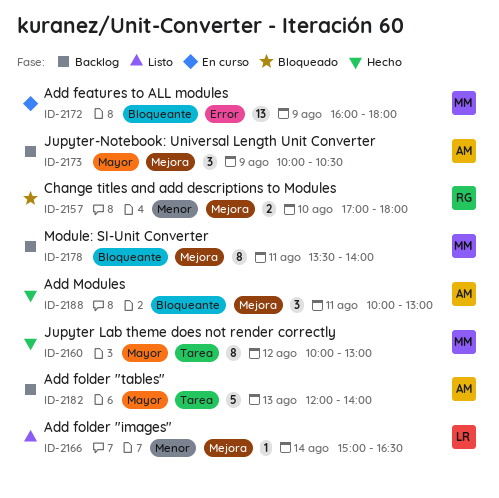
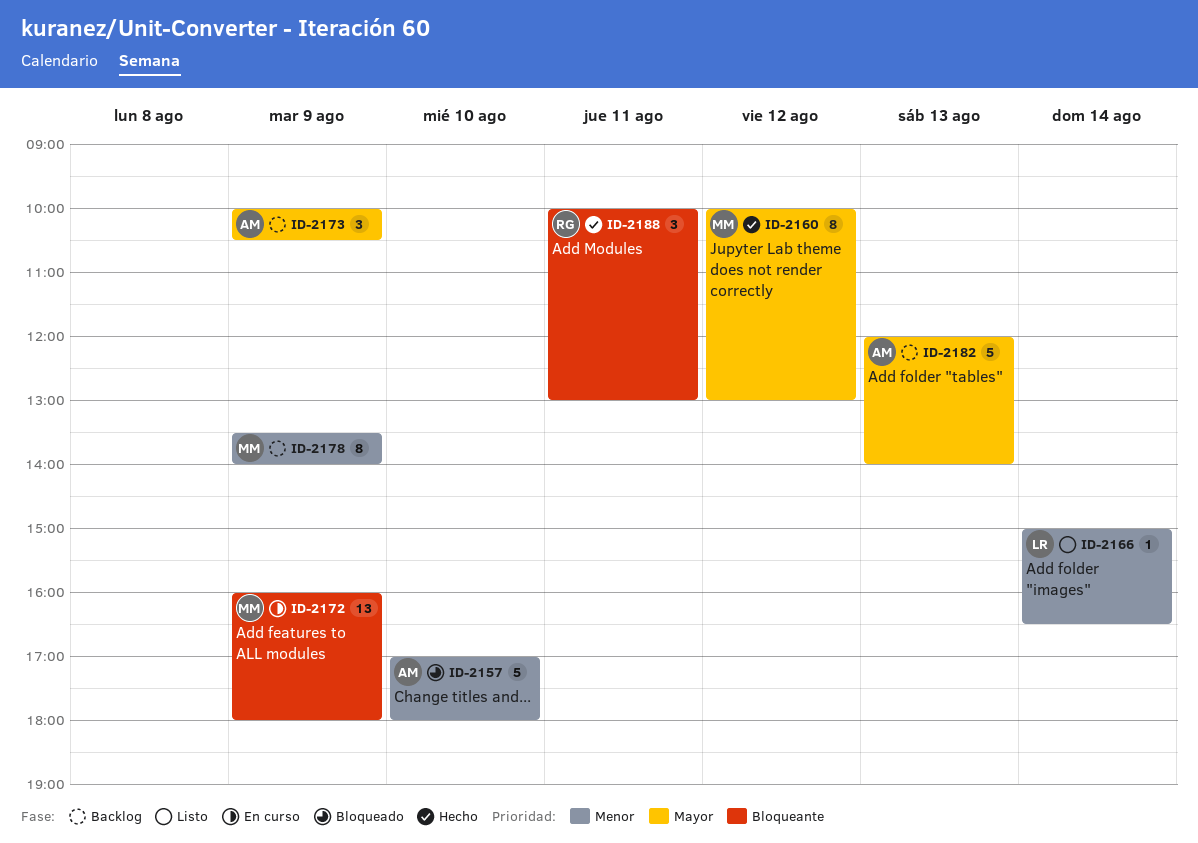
ID-2157, owner: RG -> AM
ID-2157, estimate: 2 -> 5
ID-2178, priority: Bloqueante -> Menor
ID-2178, day: Aug 11 -> Aug 9
ID-2188, owner: AM -> RG

